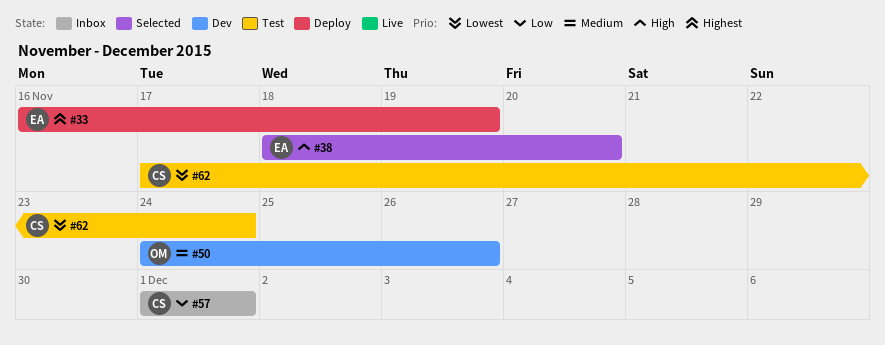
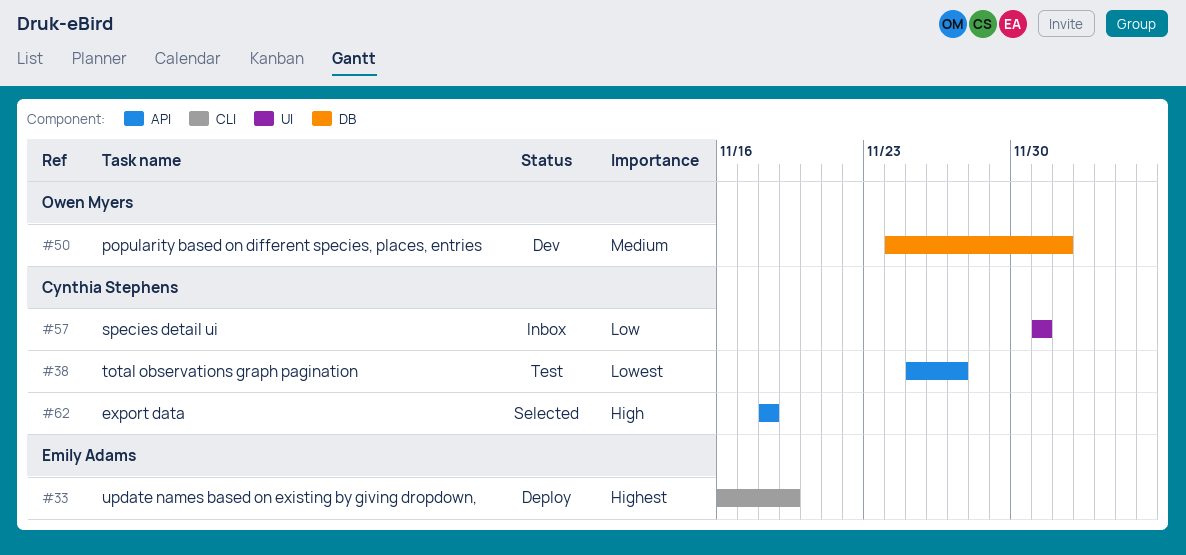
#38, status: Selected -> Test
#38, owner: Emily Adams -> Cynthia Stephens
#38, priority: High -> Lowest
#38, start: Nov 18 -> Nov 25
#38, due: Nov 20 -> Nov 27
#50, due: Nov 26 -> Dec 2
#62, status: Test -> Selected
#62, priority: Lowest -> High
#62, start: Nov 17 -> Nov 18
#62, due: Nov 24 -> Nov 18

